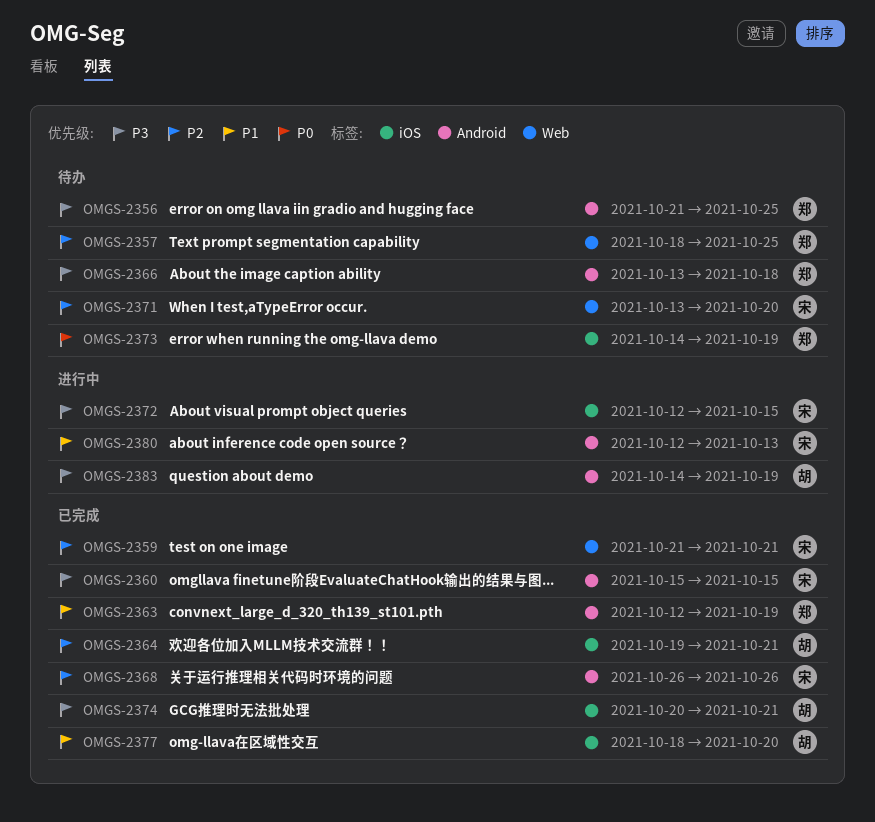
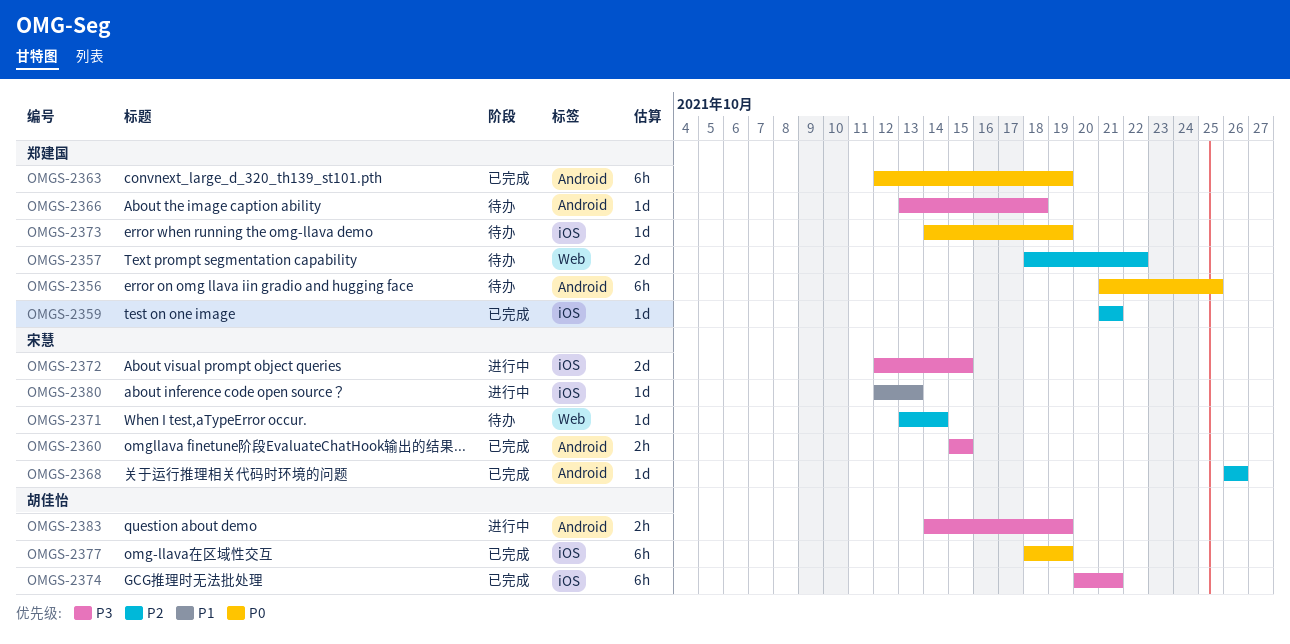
OMGS-2356, priority: P3 -> P0
OMGS-2357, due: Oct 25 -> Oct 22
OMGS-2359, owner: 宋慧 -> 郑建国
OMGS-2359, label: Web -> iOS
OMGS-2363, priority: P1 -> P0
OMGS-2364: present -> none
OMGS-2371, due: Oct 20 -> Oct 14
OMGS-2377, priority: P1 -> P0
OMGS-2377, due: Oct 20 -> Oct 19
OMGS-2380, label: Android -> iOS

